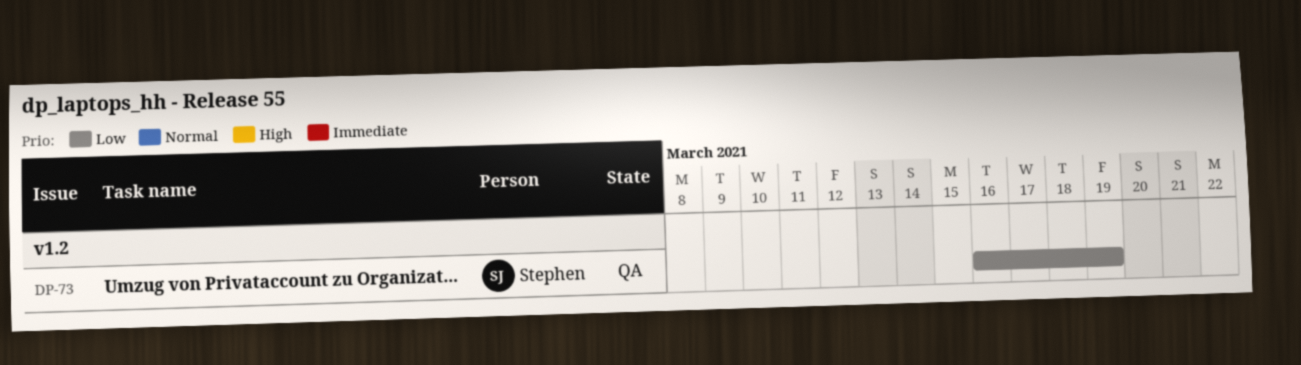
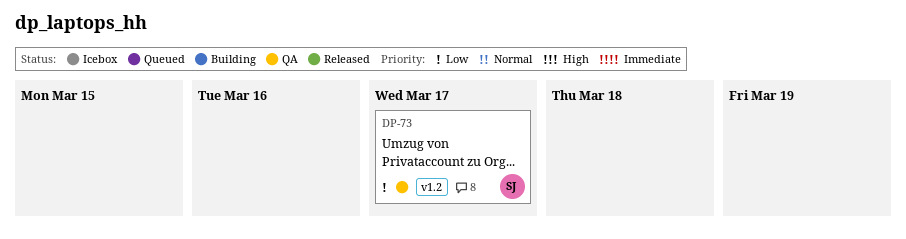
DP-73, due: Mar 19 -> Mar 17

